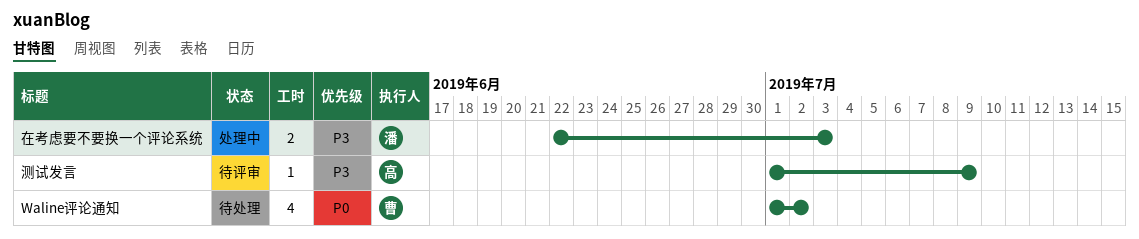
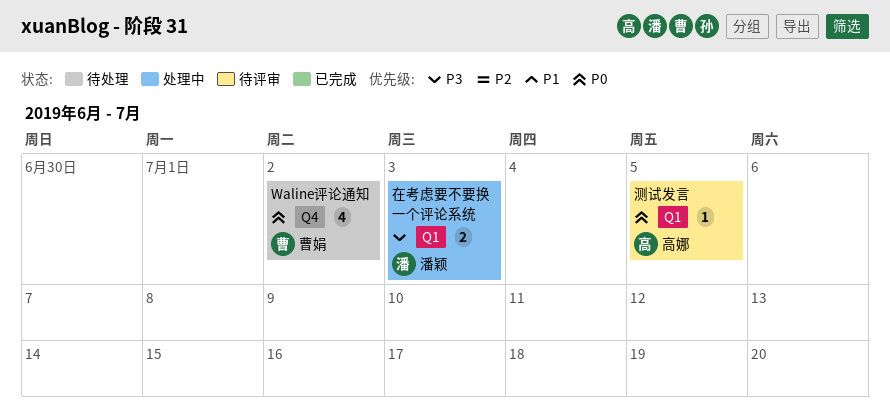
测试发言, priority: P3 -> P0
测试发言, due: Jul 9 -> Jul 5

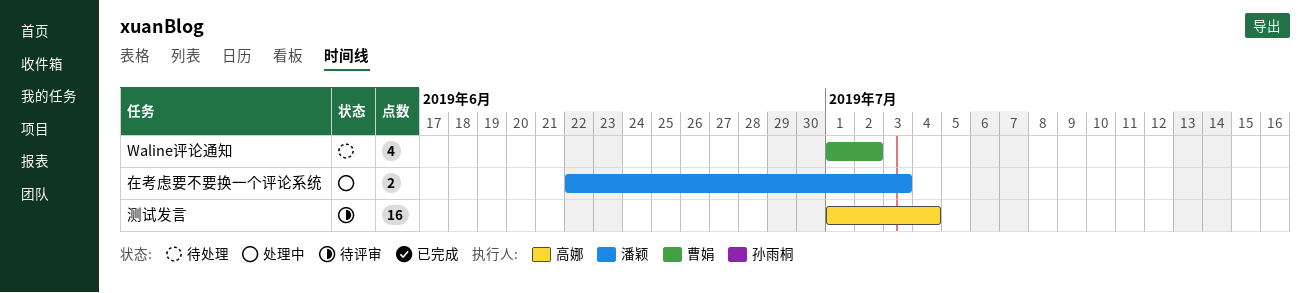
测试发言, estimate: 1 -> 16
测试发言, due: Jul 5 -> Jul 4

